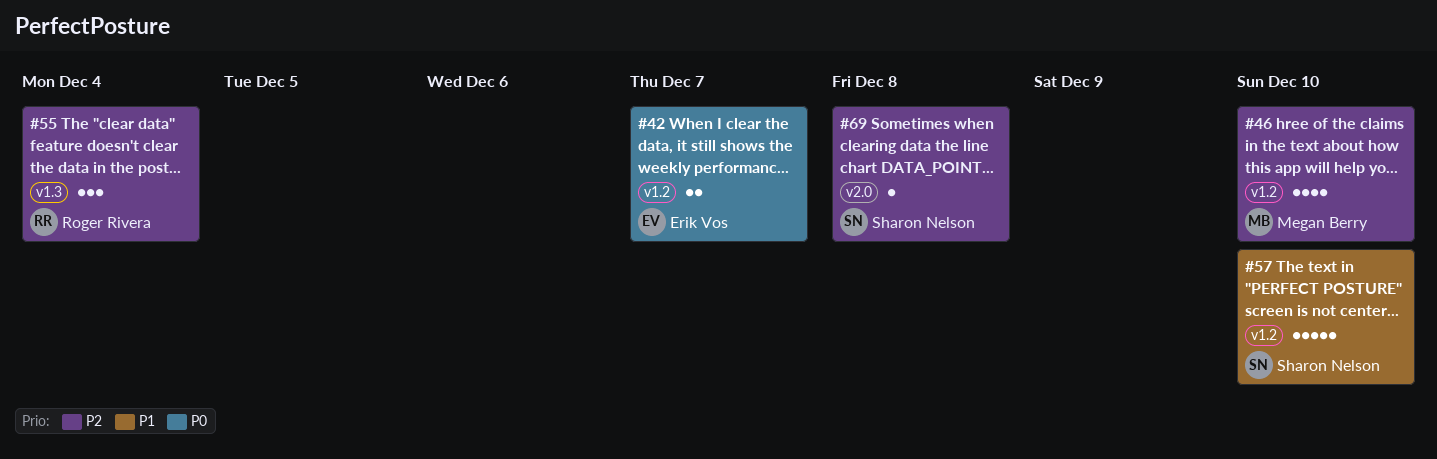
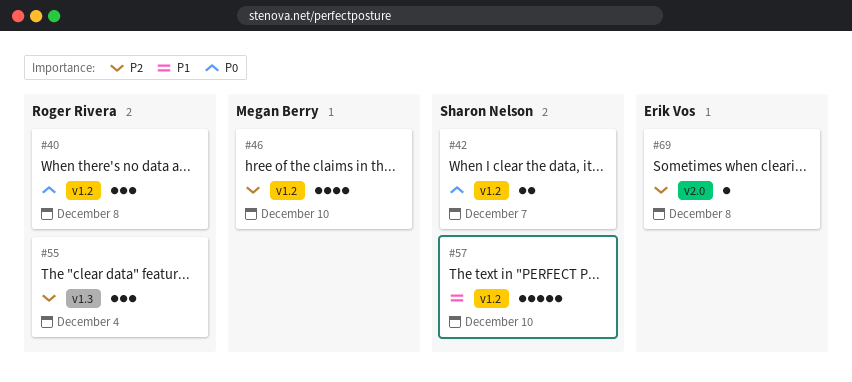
#40: none -> present
#42, owner: Erik Vos -> Sharon Nelson
#69, owner: Sharon Nelson -> Erik Vos

